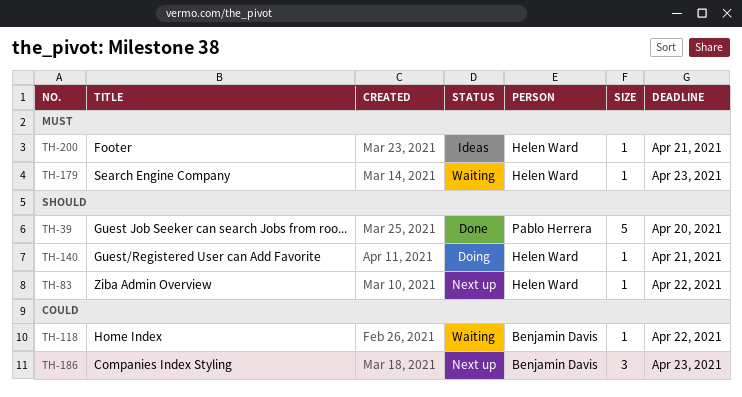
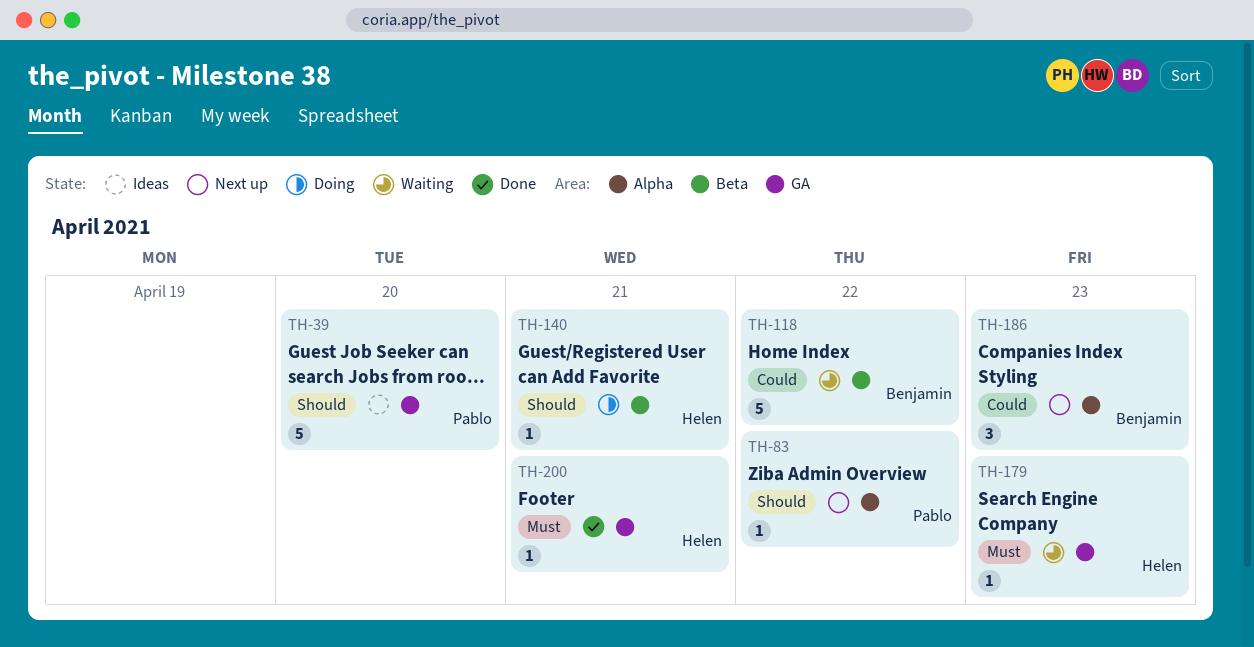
TH-39, status: Done -> Ideas
TH-83, owner: Helen Ward -> Pablo Herrera
TH-118, estimate: 1 -> 5
TH-200, status: Ideas -> Done

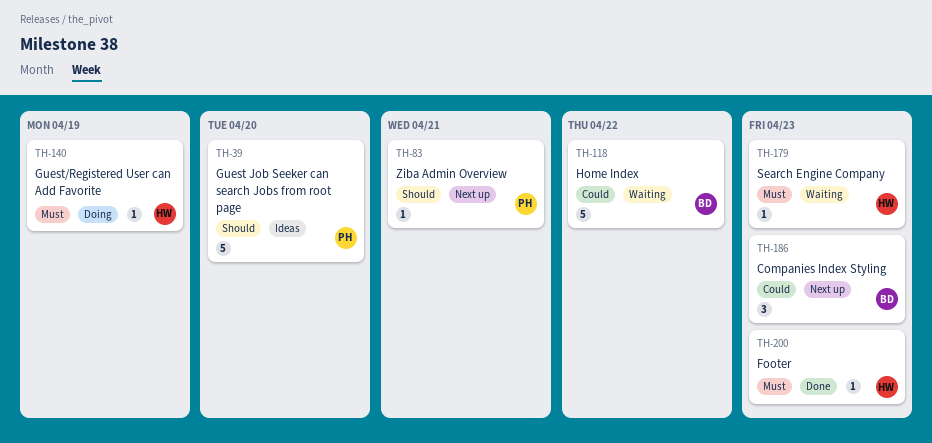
TH-83, due: Apr 22 -> Apr 21
TH-140, priority: Should -> Must
TH-140, due: Apr 21 -> Apr 19
TH-200, due: Apr 21 -> Apr 23

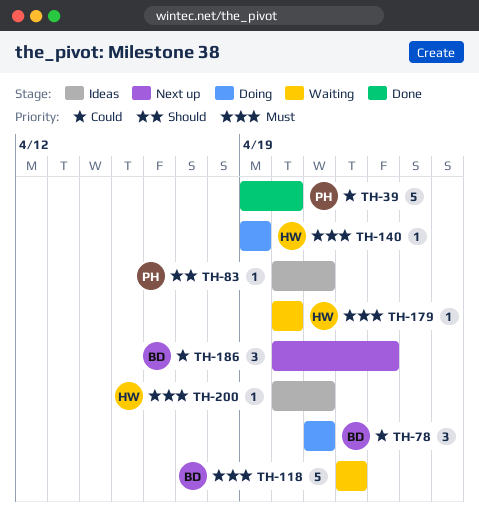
TH-39, status: Ideas -> Done
TH-39, priority: Should -> Could
TH-78: none -> present
TH-83, status: Next up -> Ideas
TH-118, priority: Could -> Must
TH-179, due: Apr 23 -> Apr 20
TH-200, status: Done -> Ideas
TH-200, due: Apr 23 -> Apr 21

